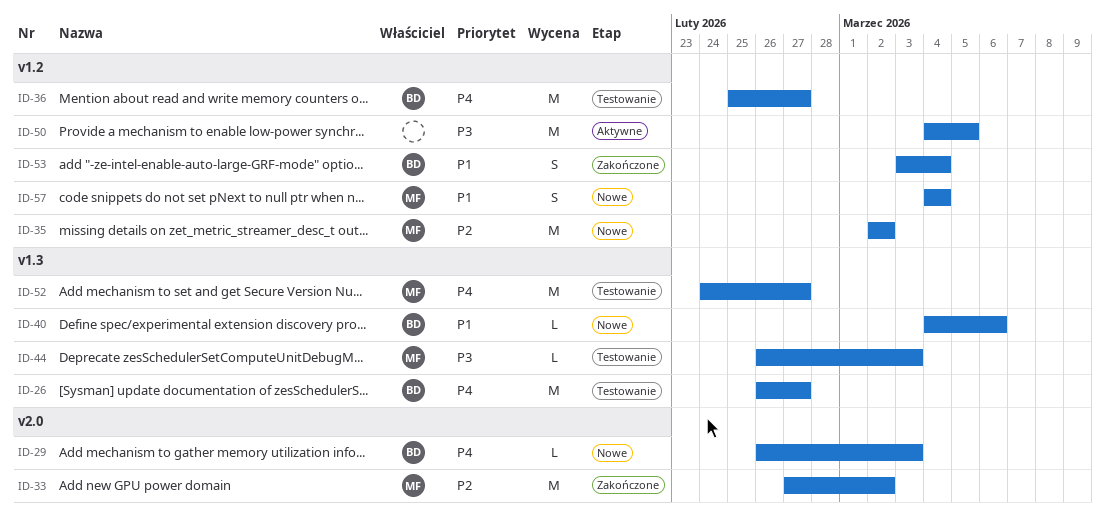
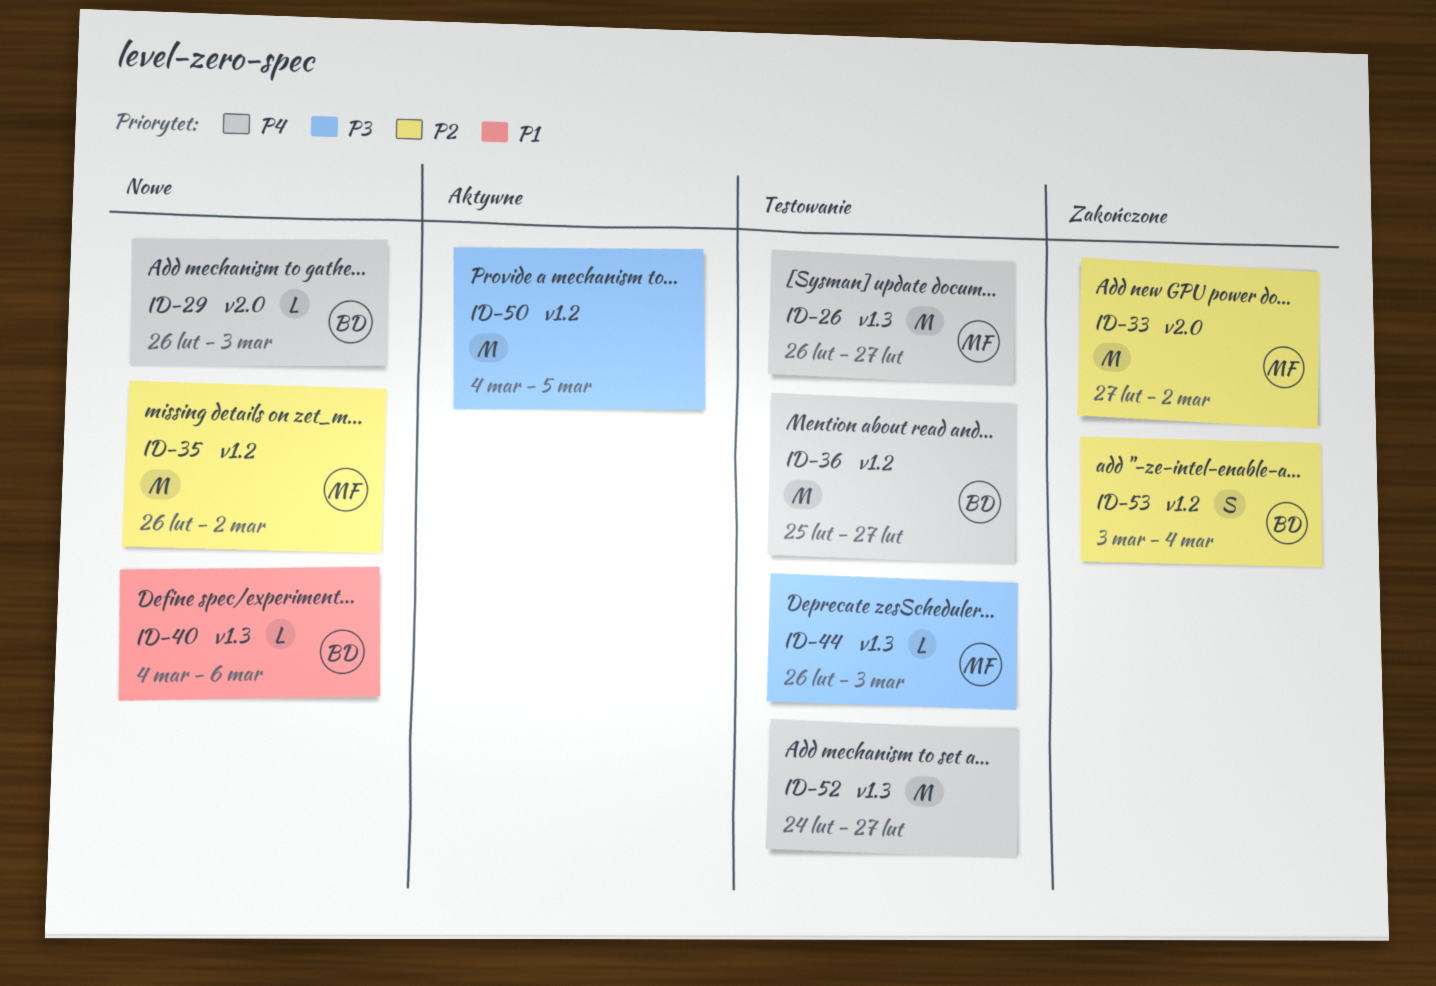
ID-26, owner: BD -> MF
ID-35, start: Mar 2 -> Feb 26
ID-52, owner: MF -> none
ID-53, priority: P1 -> P2
ID-57: present -> none

